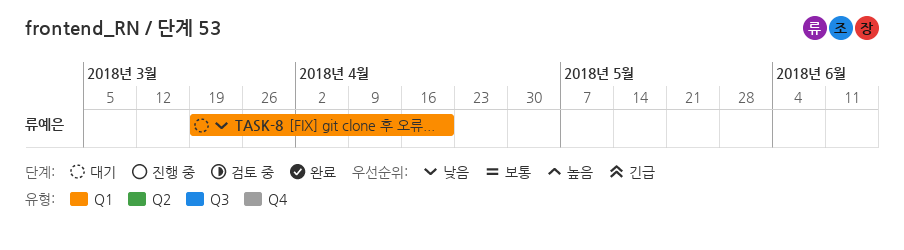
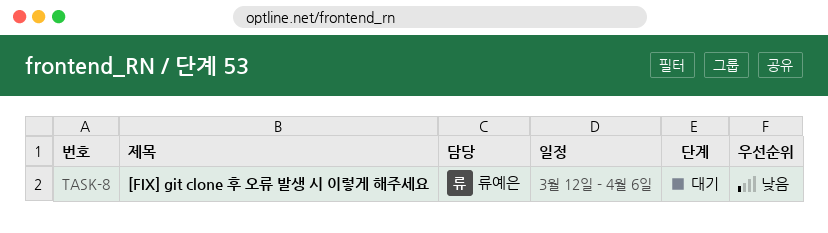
TASK-8, start: Mar 19 -> Mar 12
TASK-8, due: Apr 20 -> Apr 6

